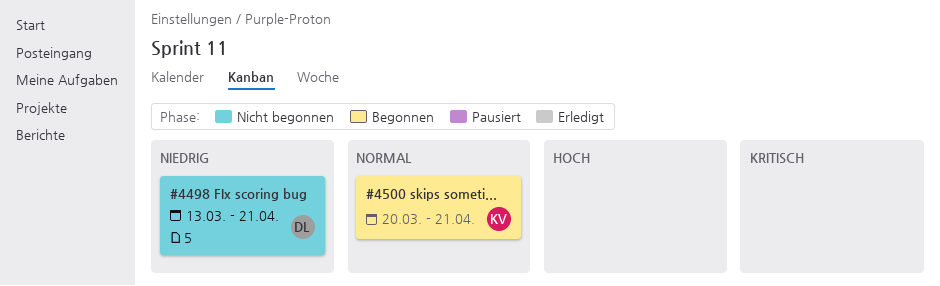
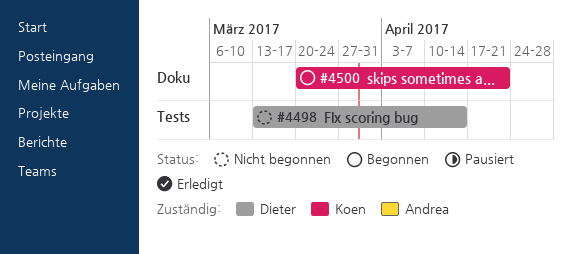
#4498, due: Apr 21 -> Apr 14

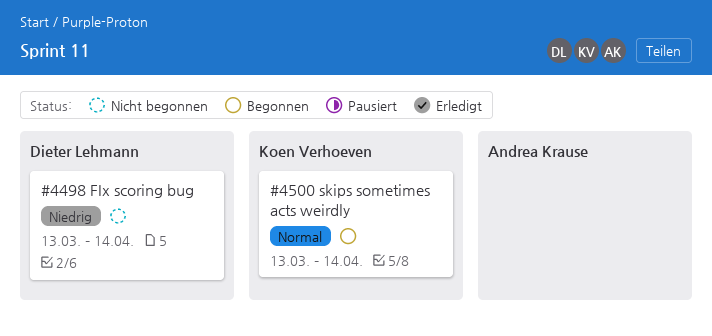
#4500, start: Mar 20 -> Mar 13
#4500, due: Apr 21 -> Apr 14

